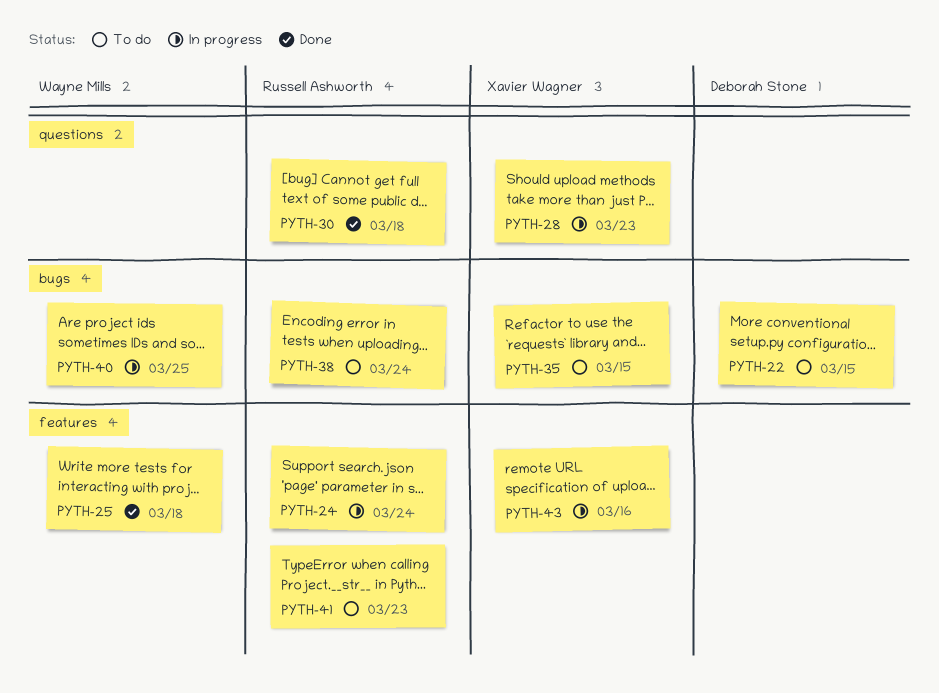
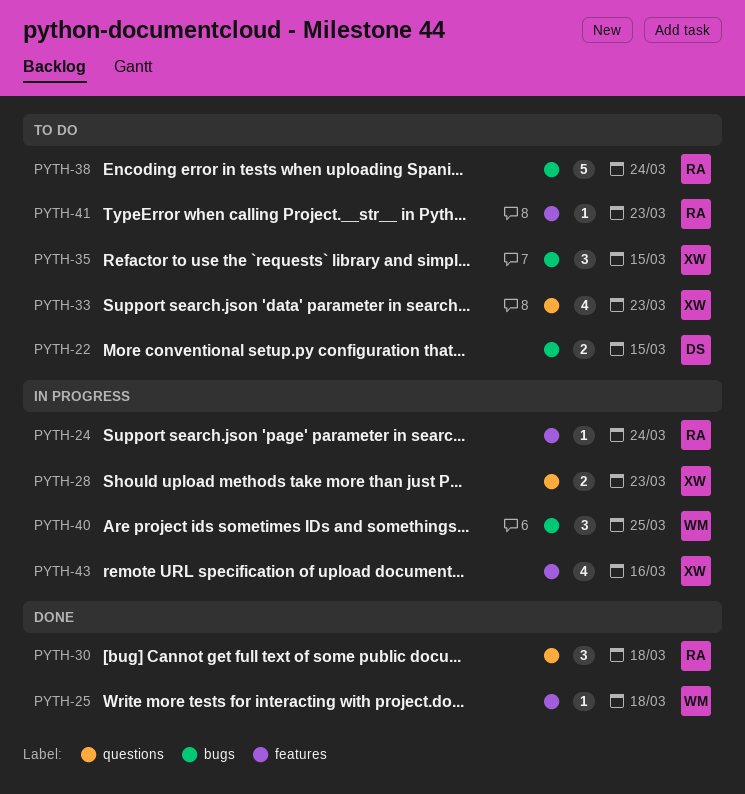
PYTH-33: none -> present

